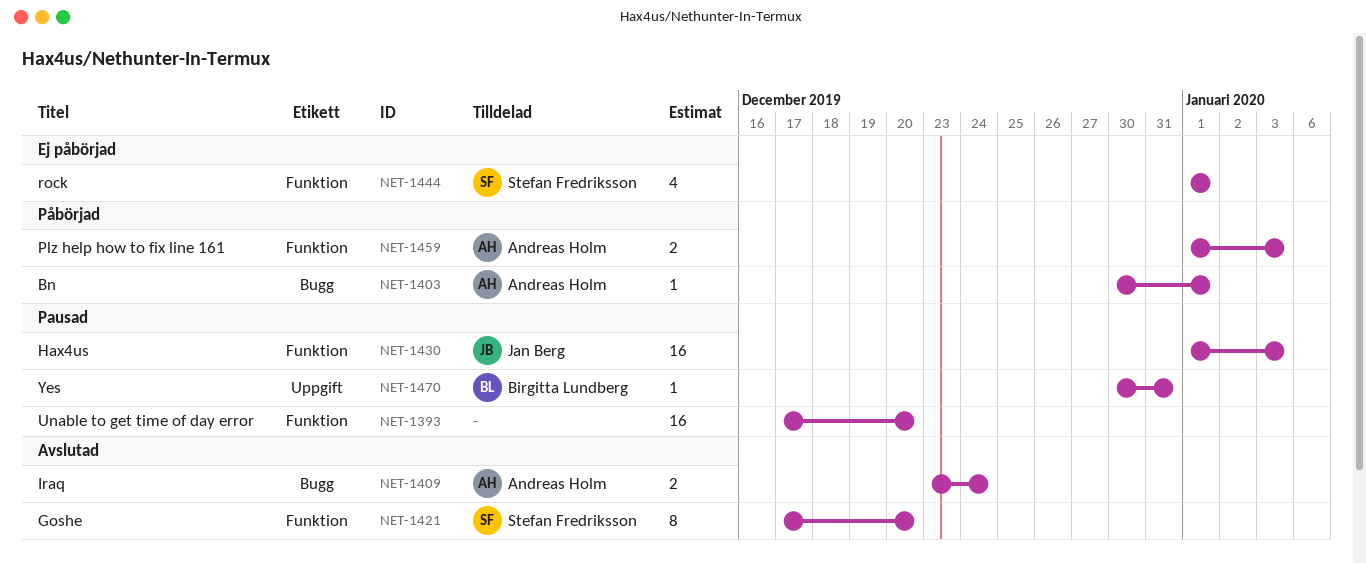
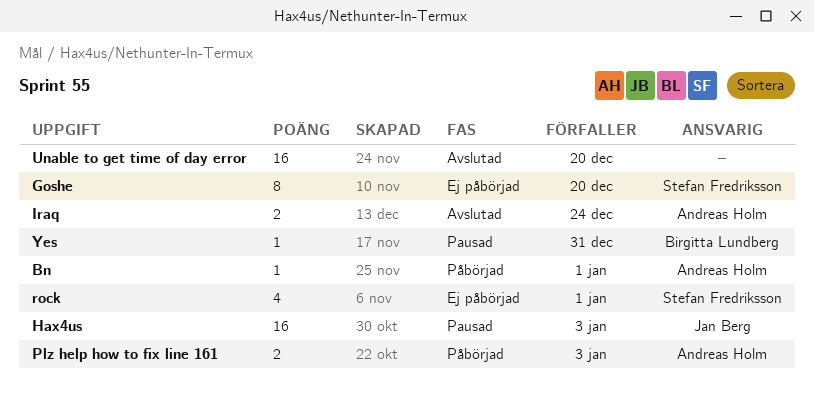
Goshe, status: Avslutad -> Ej påbörjad
Unable to get time of day error, status: Pausad -> Avslutad

